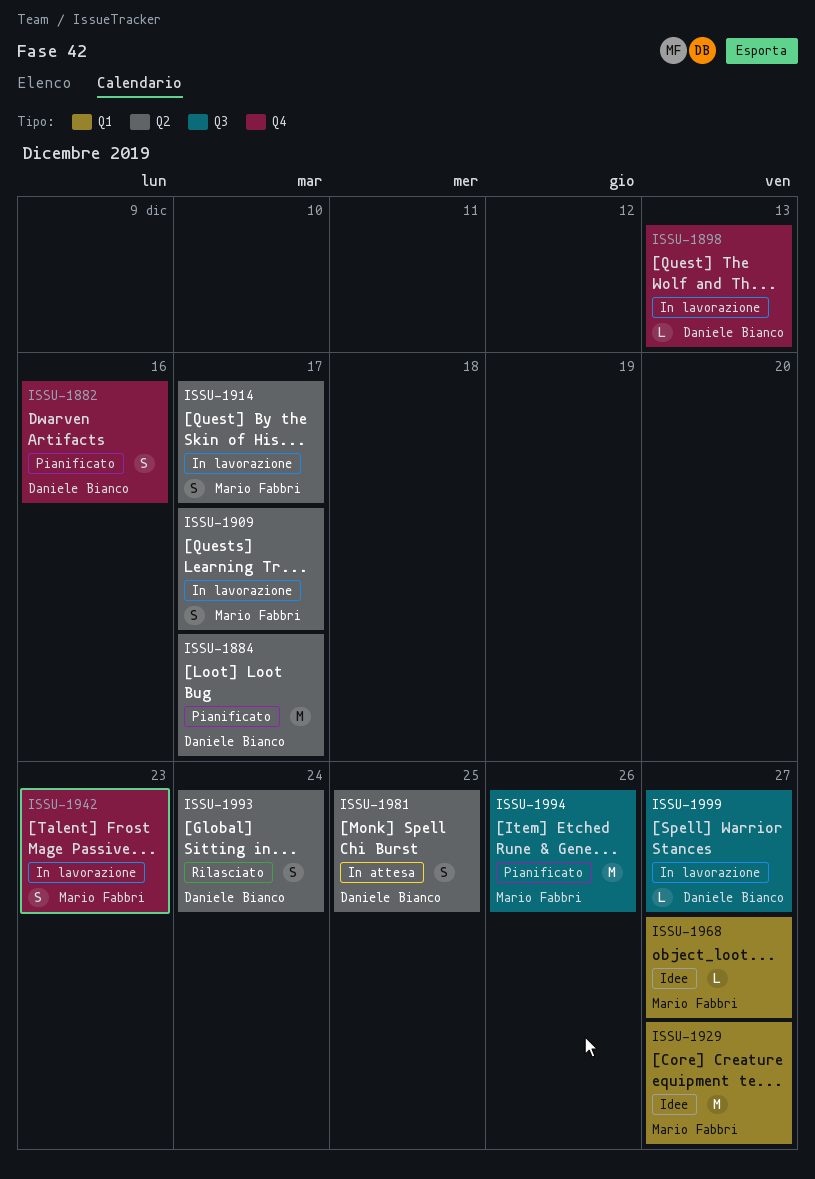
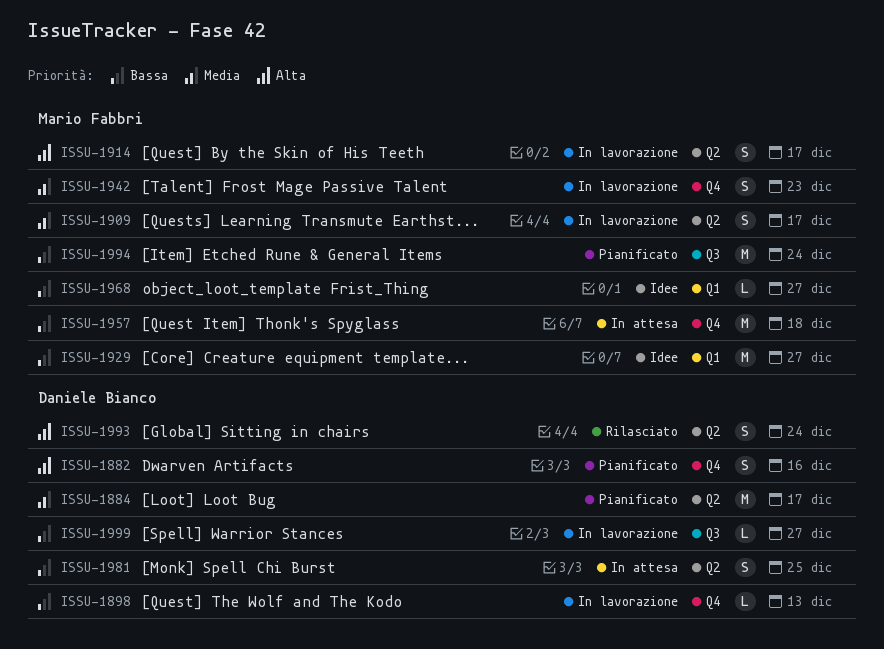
ISSU-1957: none -> present
ISSU-1994, due: Dec 26 -> Dec 24

